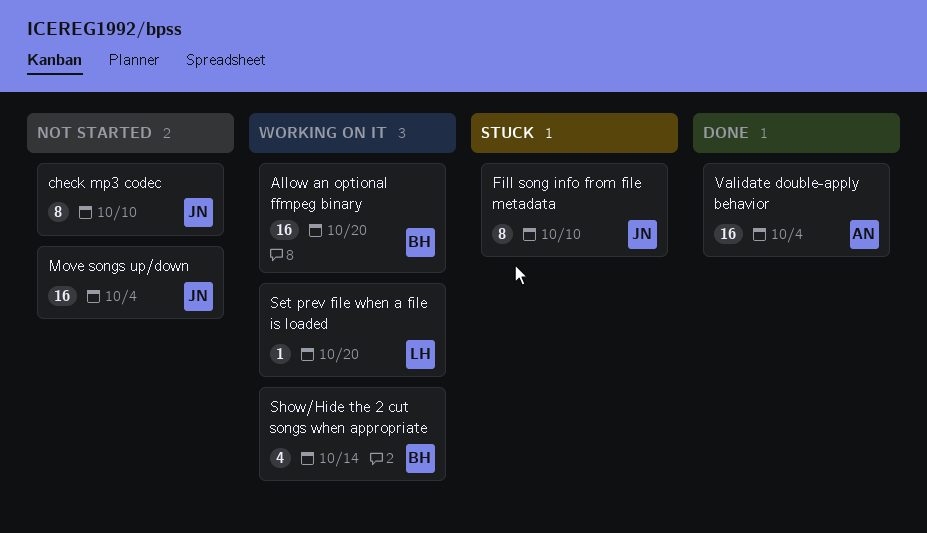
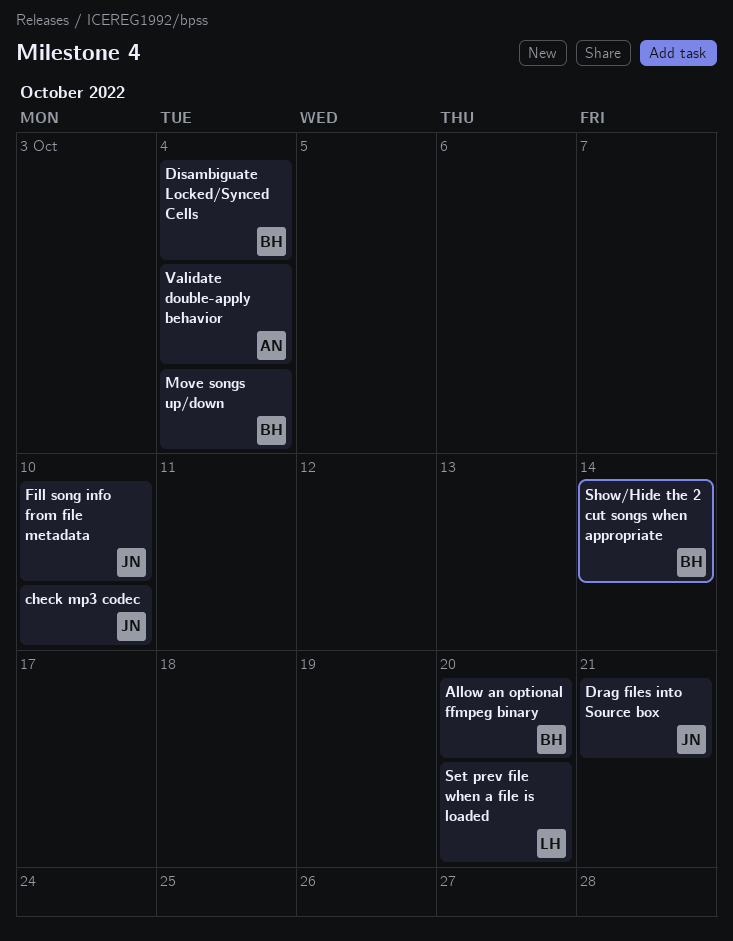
Disambiguate Locked/Synced Cells: none -> present
Drag files into Source box: none -> present
Move songs up/down, owner: JN -> BH

